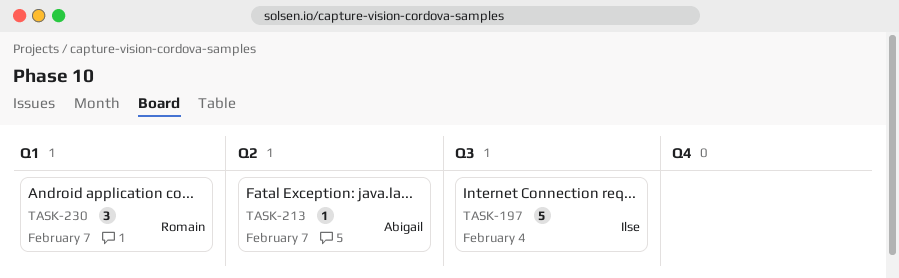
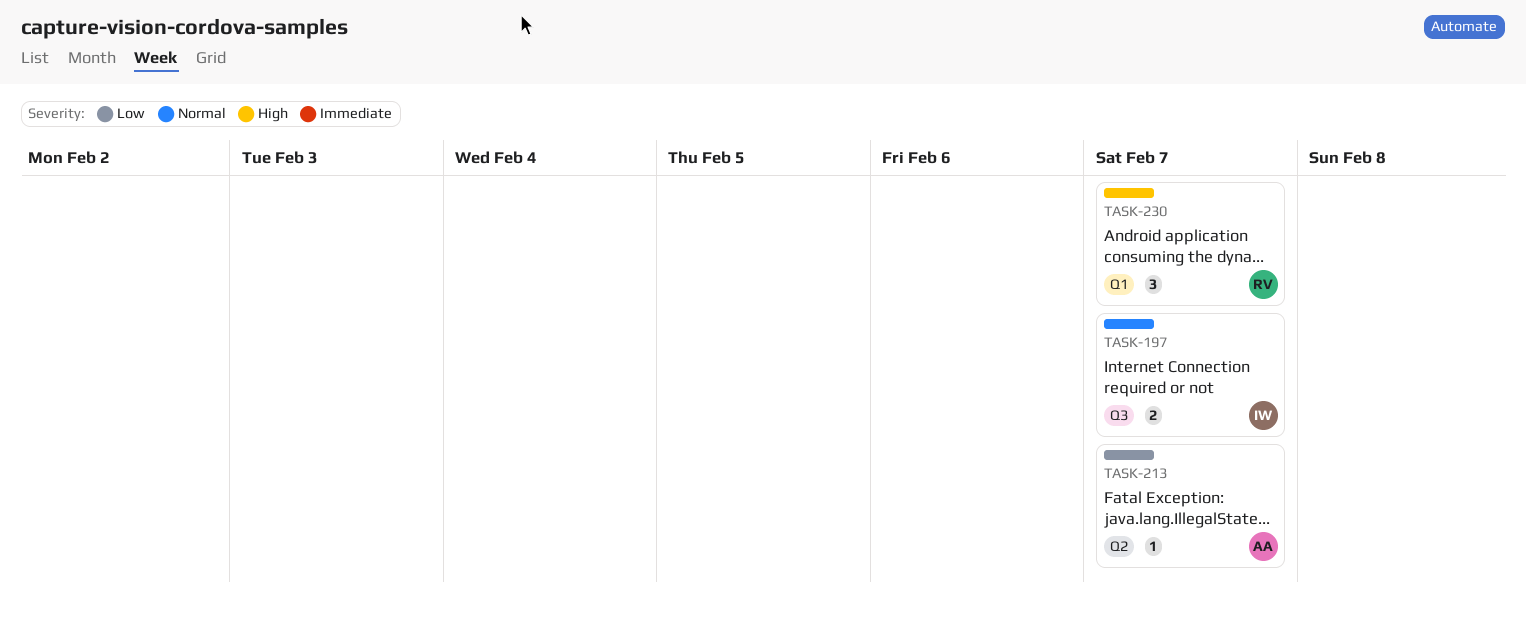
TASK-197, estimate: 5 -> 2
TASK-197, due: Feb 4 -> Feb 7

